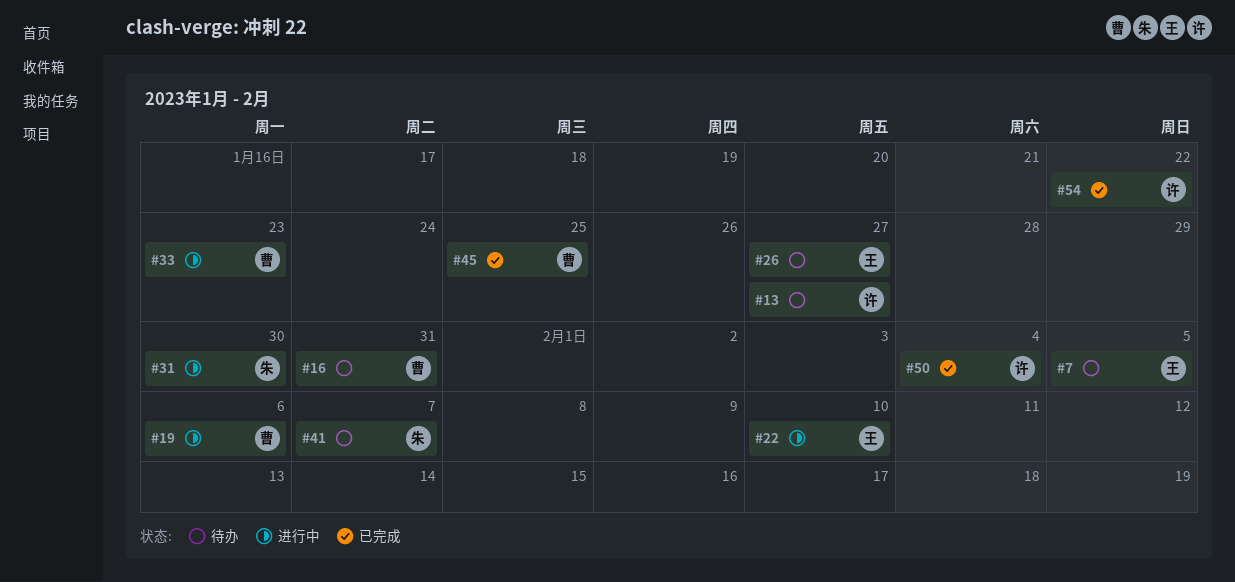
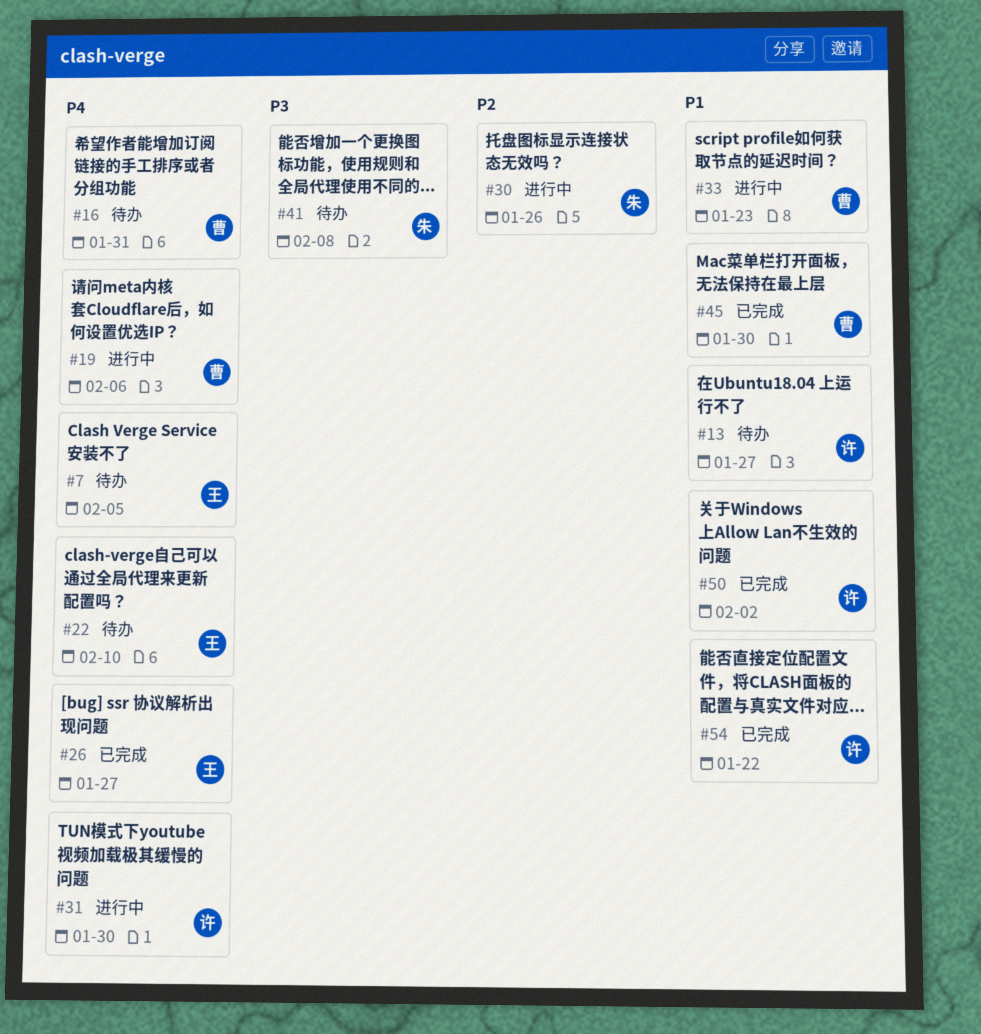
#22, status: 进行中 -> 待办
#26, status: 待办 -> 已完成
#30: none -> present
#31, owner: 朱 -> 许
#41, due: Feb 7 -> Feb 8
#45, due: Jan 25 -> Jan 30
#50, due: Feb 4 -> Feb 2

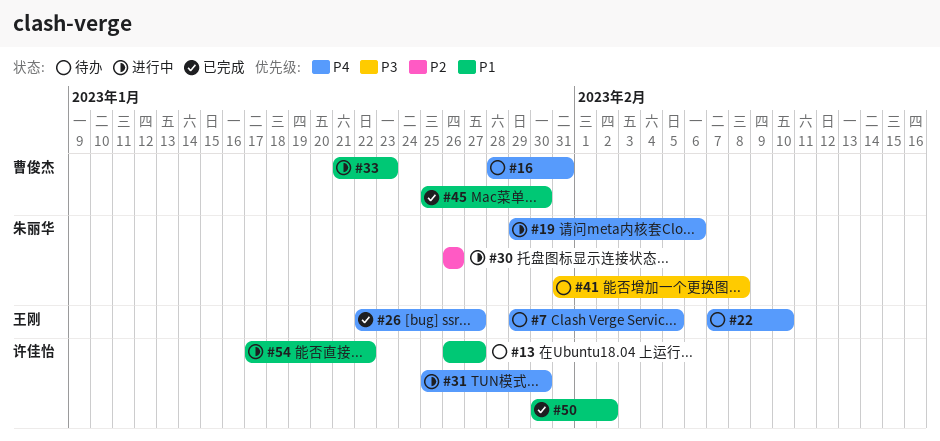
#19, owner: 曹俊杰 -> 朱丽华
#54, status: 已完成 -> 进行中

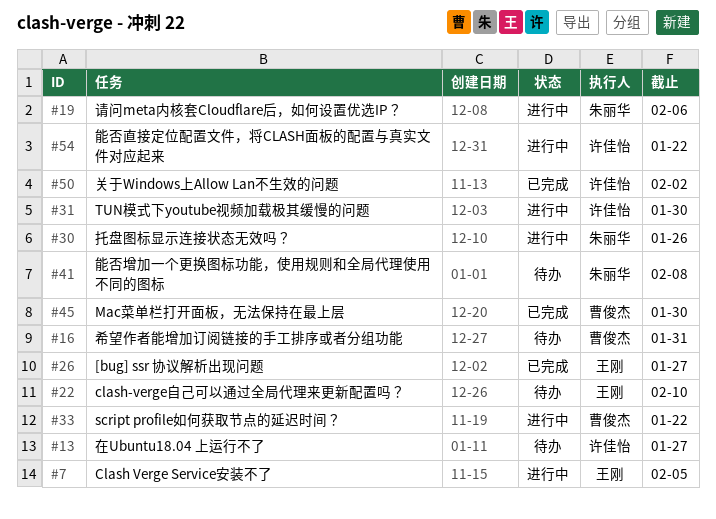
#7, status: 待办 -> 进行中
#33, due: Jan 23 -> Jan 22

